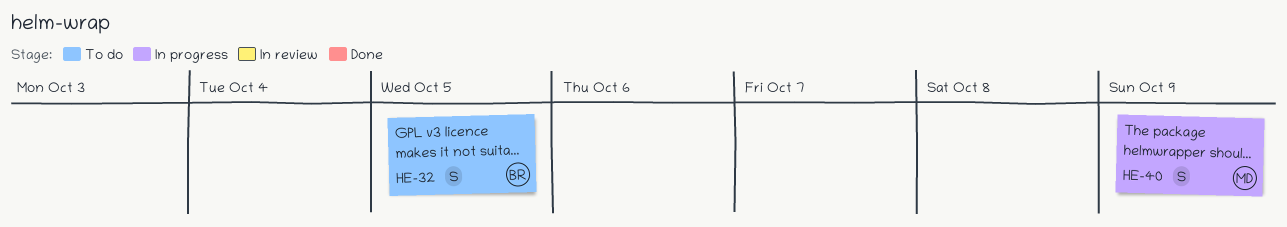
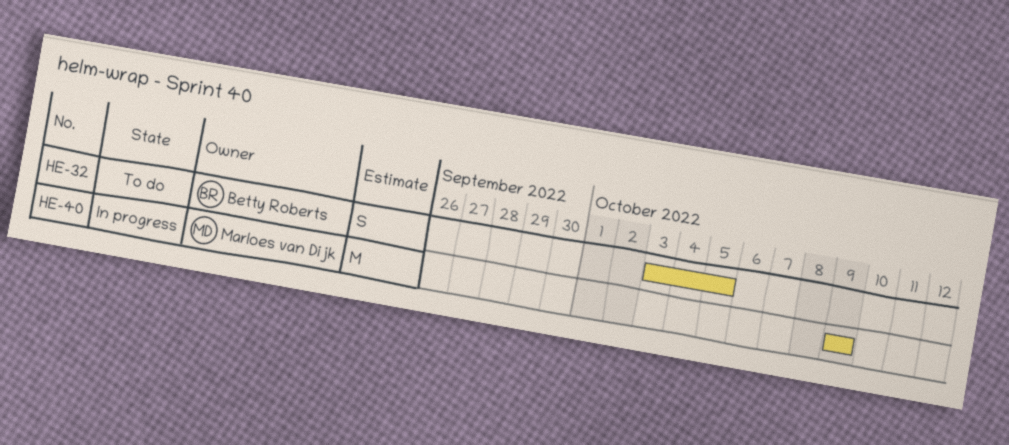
HE-40, estimate: S -> M

